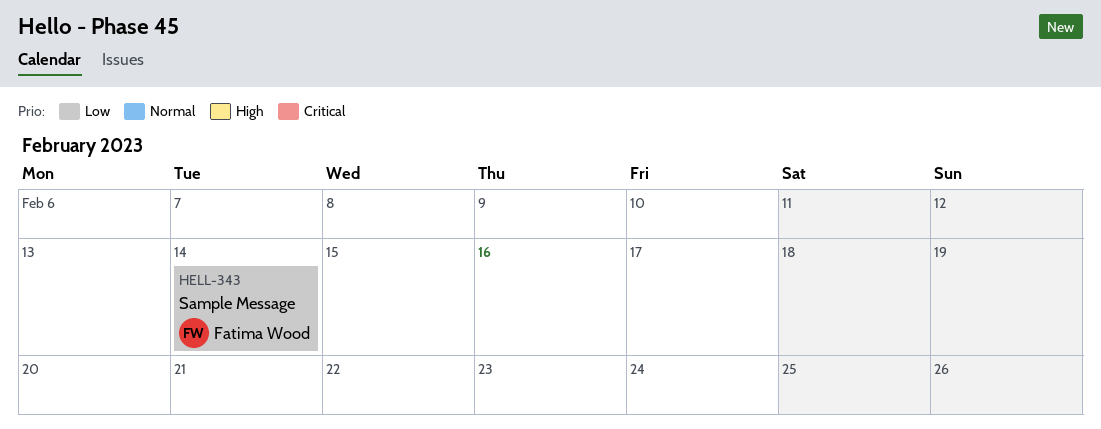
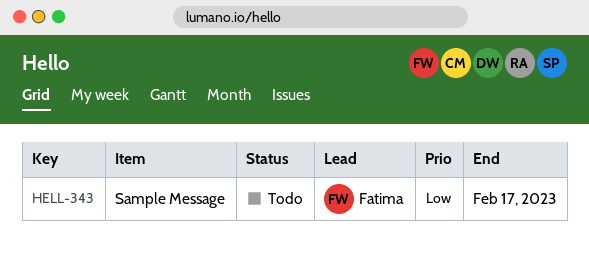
HELL-343, due: Feb 14 -> Feb 17

